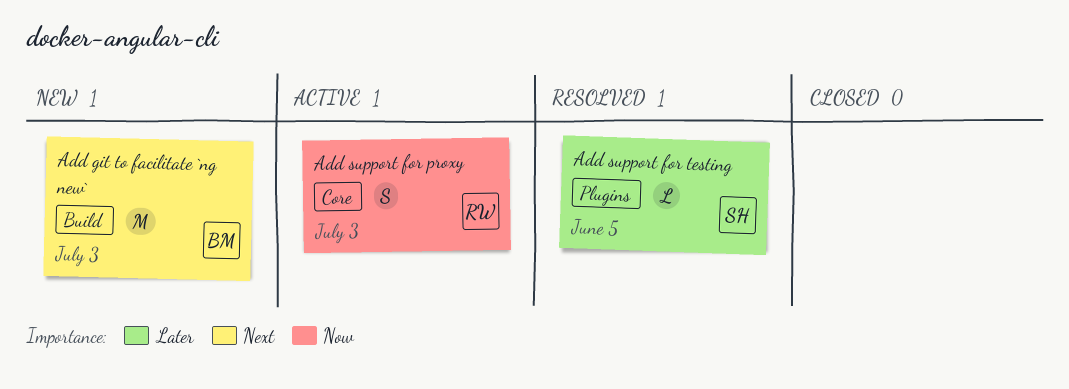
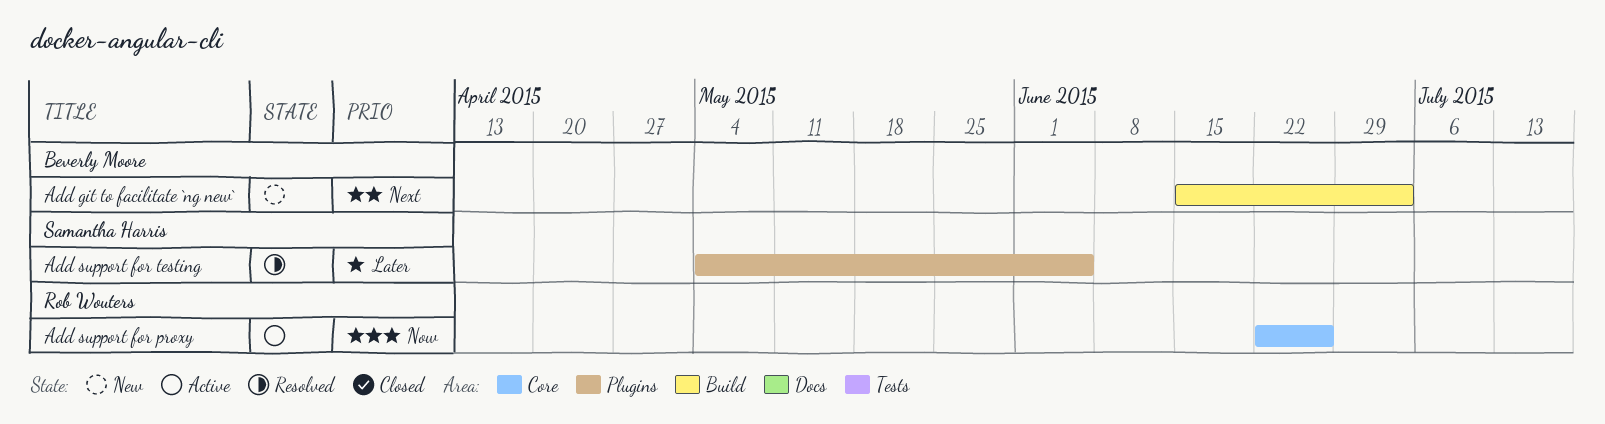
Add support for proxy, due: Jul 3 -> Jun 26

